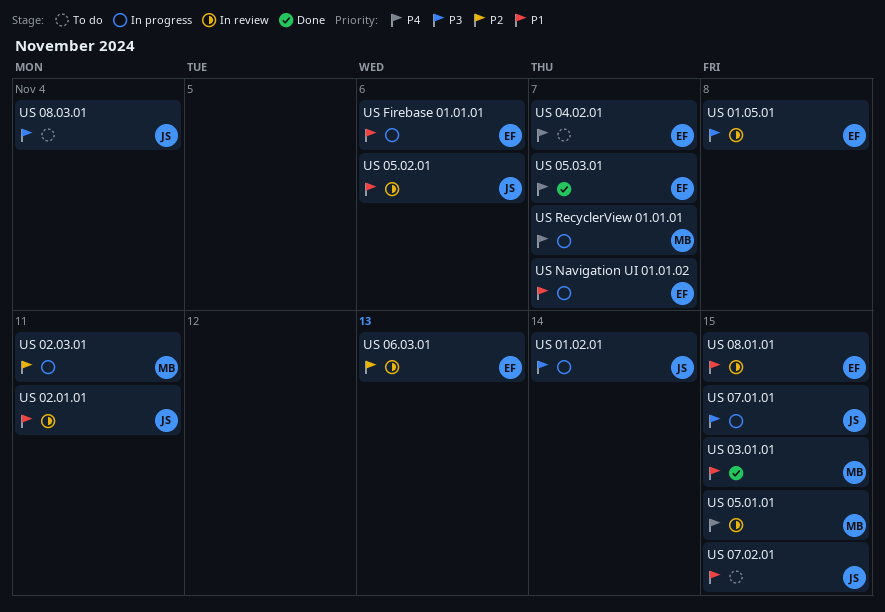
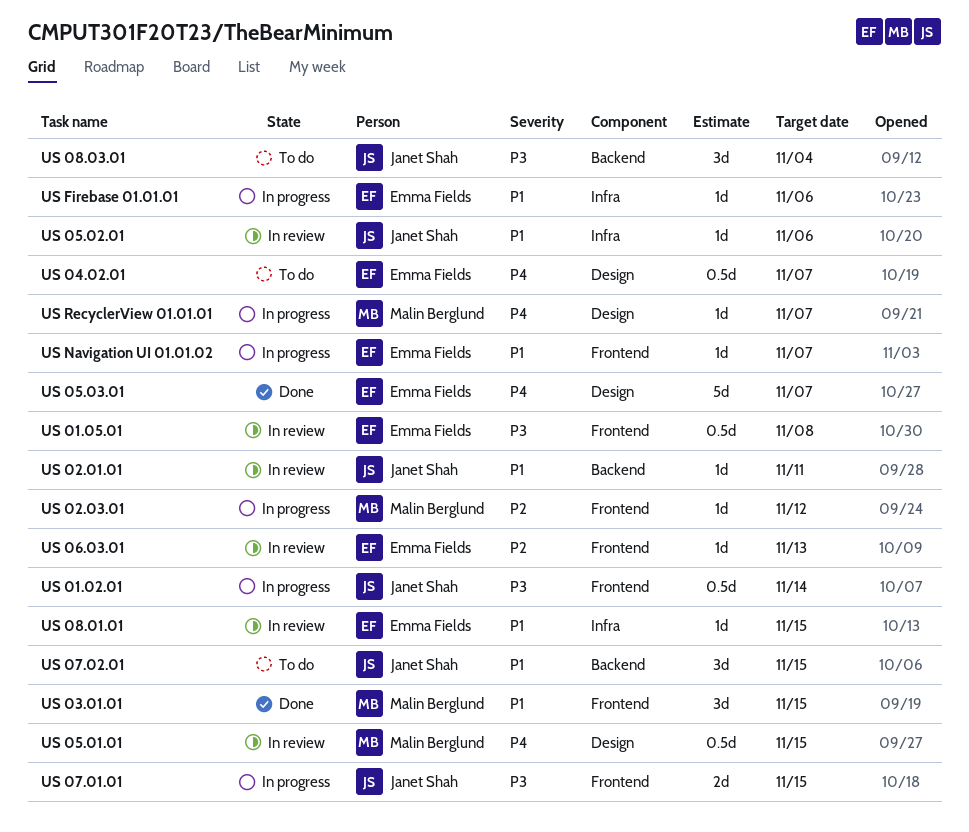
US 02.03.01, due: Nov 11 -> Nov 12

